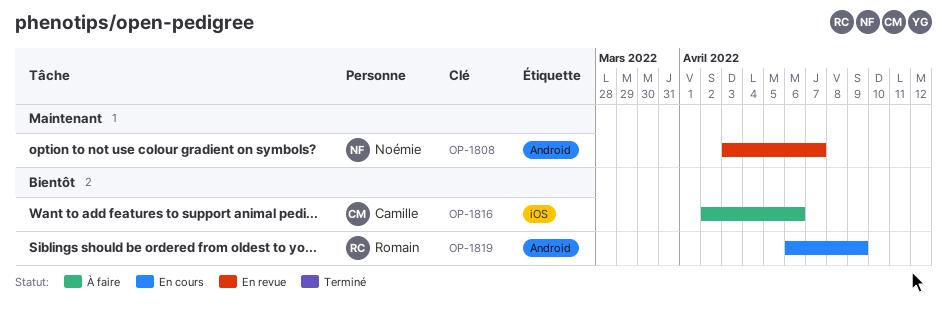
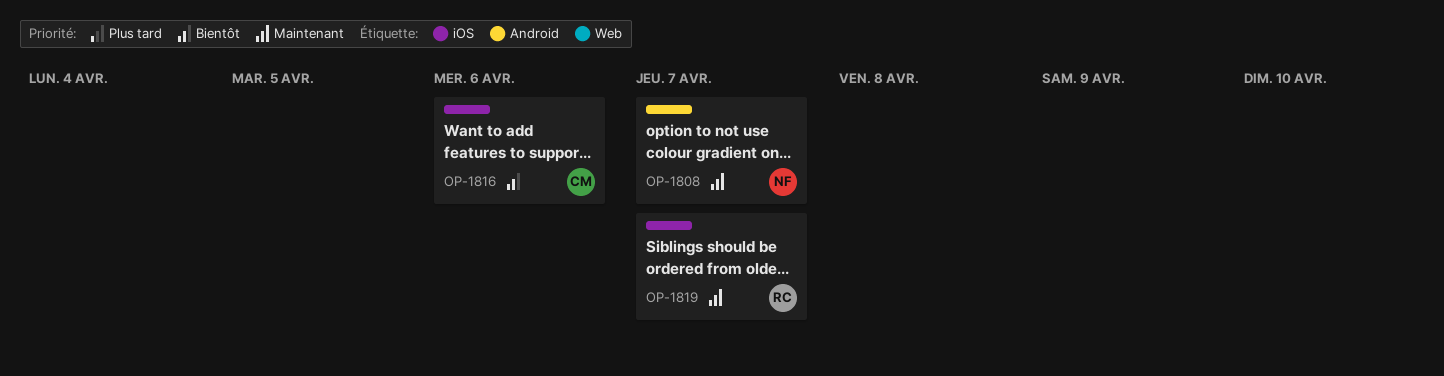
OP-1819, priority: Bientôt -> Maintenant
OP-1819, label: Android -> iOS
OP-1819, due: Apr 9 -> Apr 7

